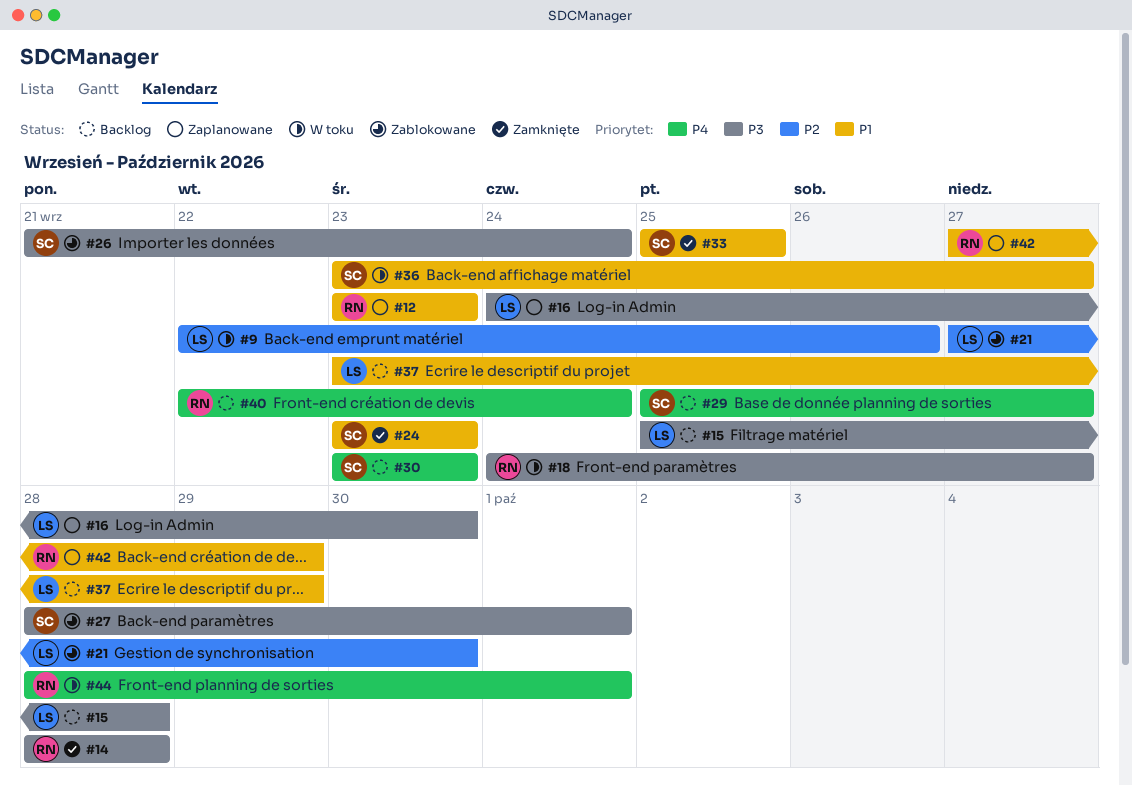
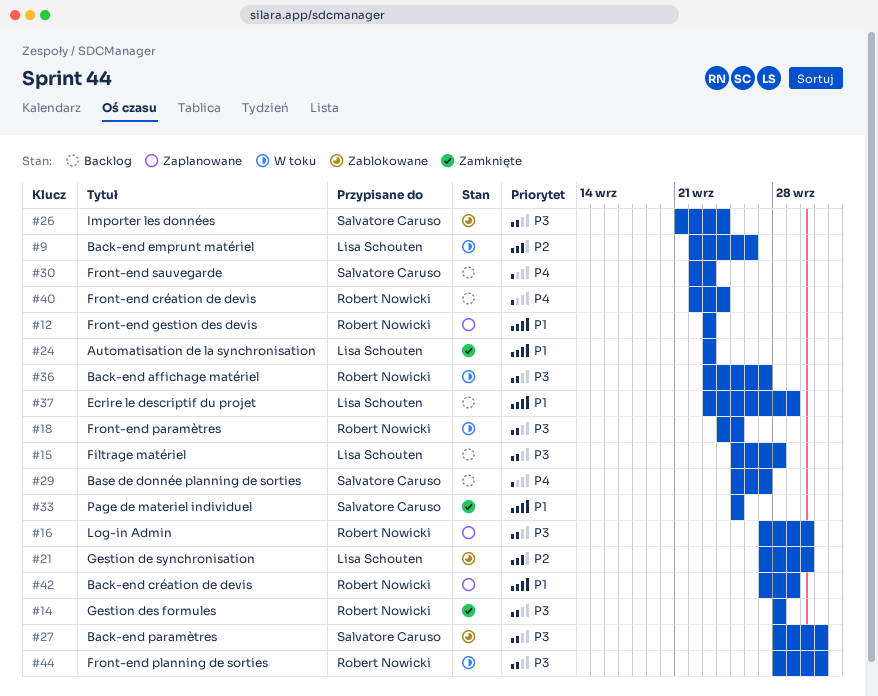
#16, owner: Lisa Schouten -> Robert Nowicki
#16, start: Sep 24 -> Sep 27
#18, due: Sep 27 -> Sep 25
#24, owner: Salvatore Caruso -> Lisa Schouten
#30, start: Sep 23 -> Sep 22
#36, owner: Salvatore Caruso -> Robert Nowicki
#36, priority: P1 -> P3
#44, priority: P4 -> P3

